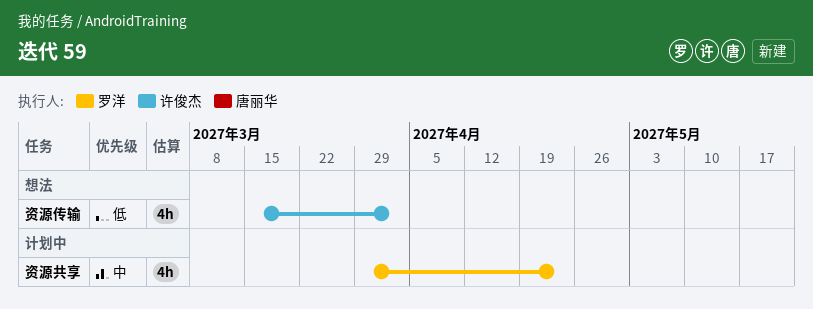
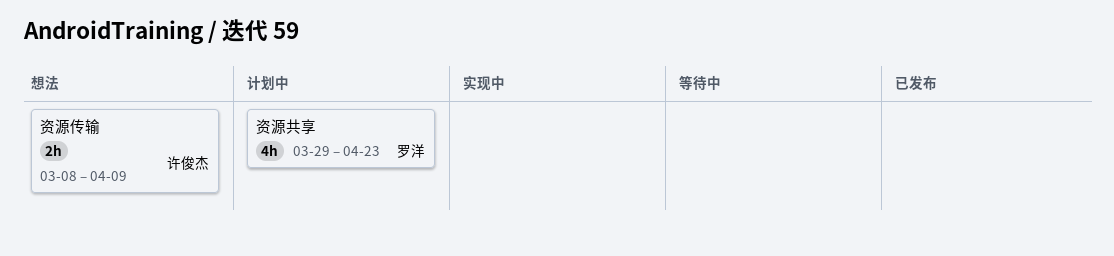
资源传输, estimate: 4h -> 2h
资源传输, start: Mar 15 -> Mar 8
资源传输, due: Apr 2 -> Apr 9

